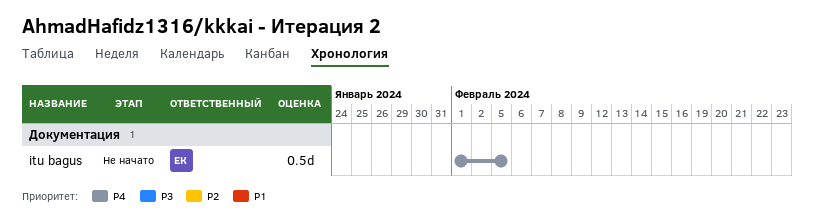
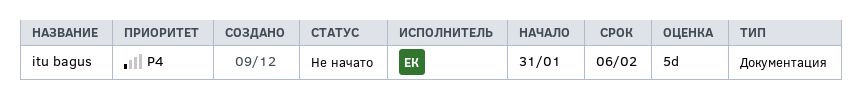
itu bagus, estimate: 0.5d -> 5d
itu bagus, start: Feb 1 -> Jan 31
itu bagus, due: Feb 5 -> Feb 6

